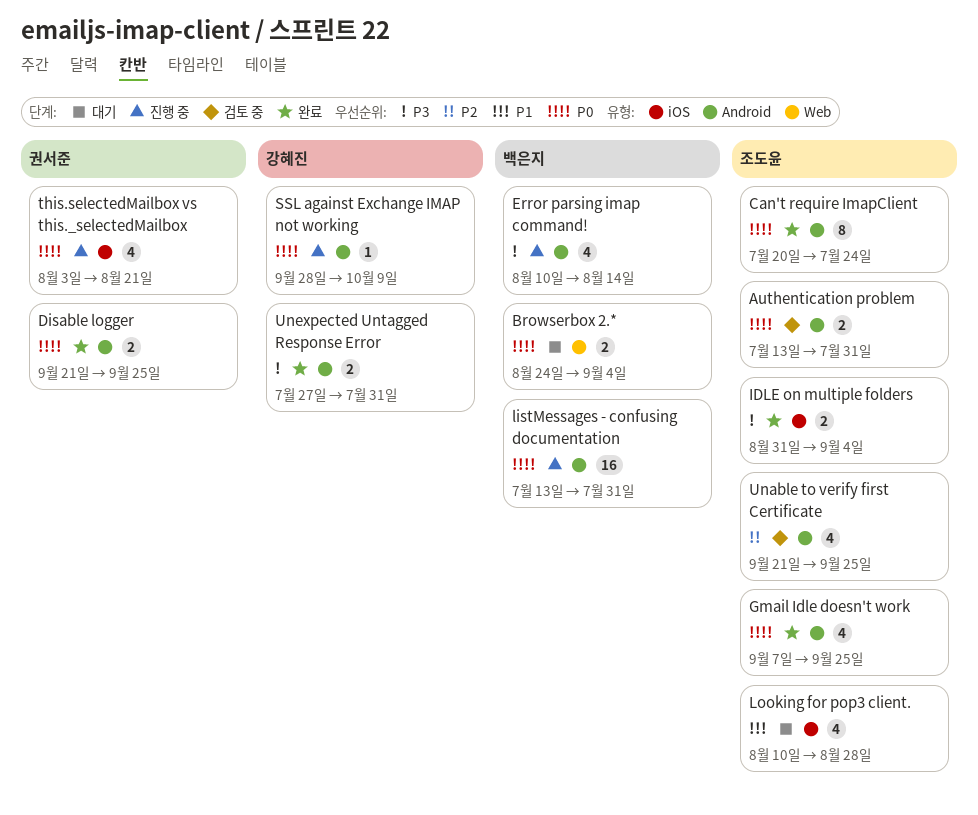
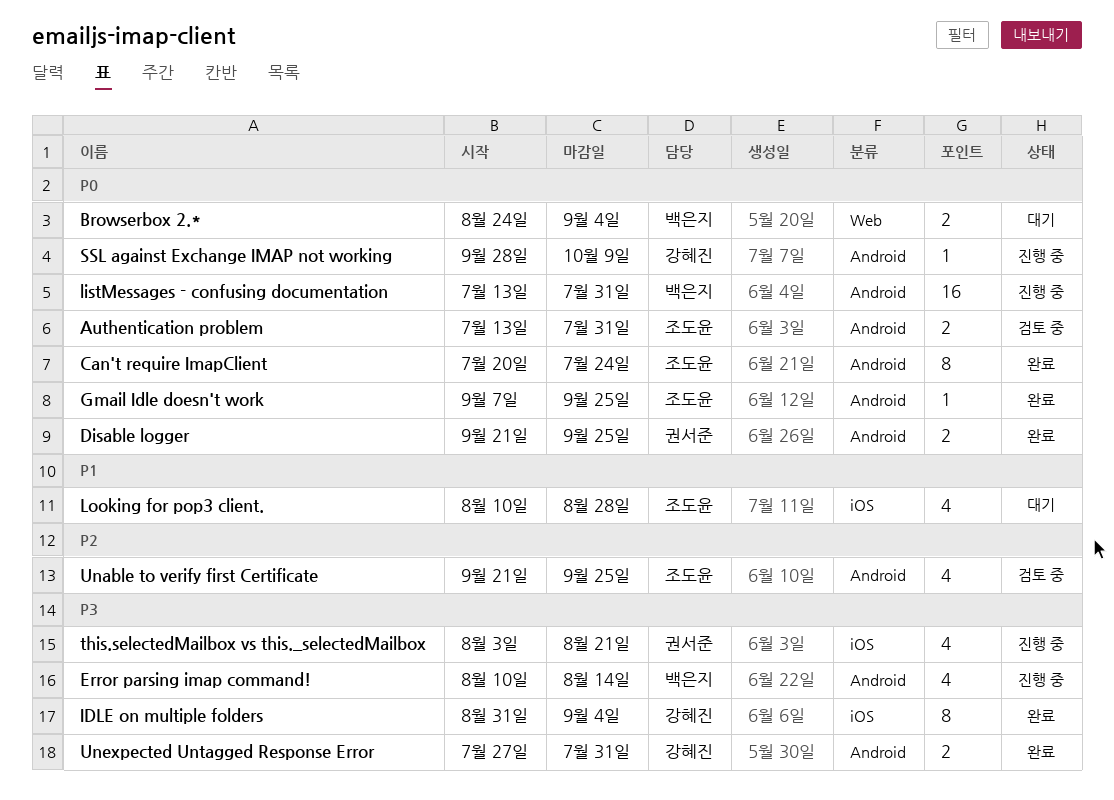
Gmail Idle doesn't work, estimate: 4 -> 1
IDLE on multiple folders, owner: 조도윤 -> 강혜진
IDLE on multiple folders, estimate: 2 -> 8
this.selectedMailbox vs this._selectedMailbox, priority: P0 -> P3

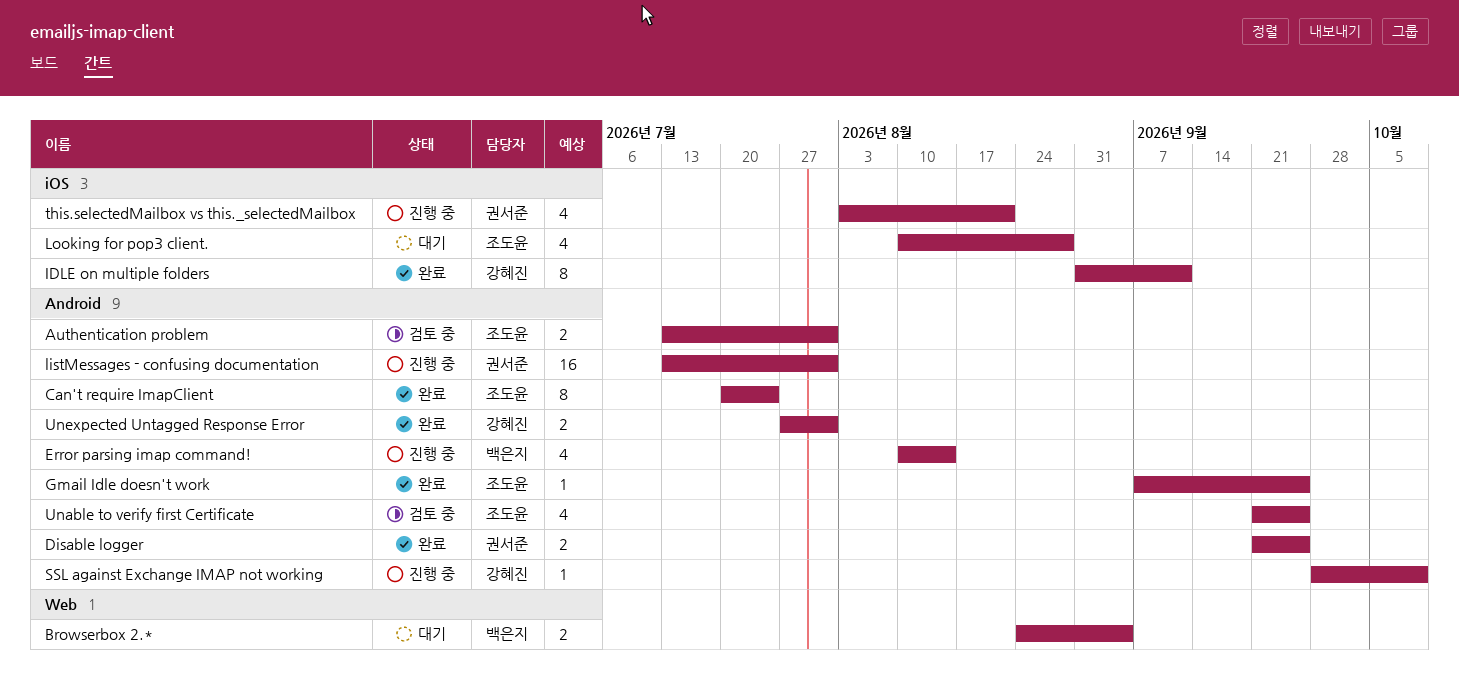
IDLE on multiple folders, due: Sep 4 -> Sep 11
listMessages - confusing documentation, owner: 백은지 -> 권서준

